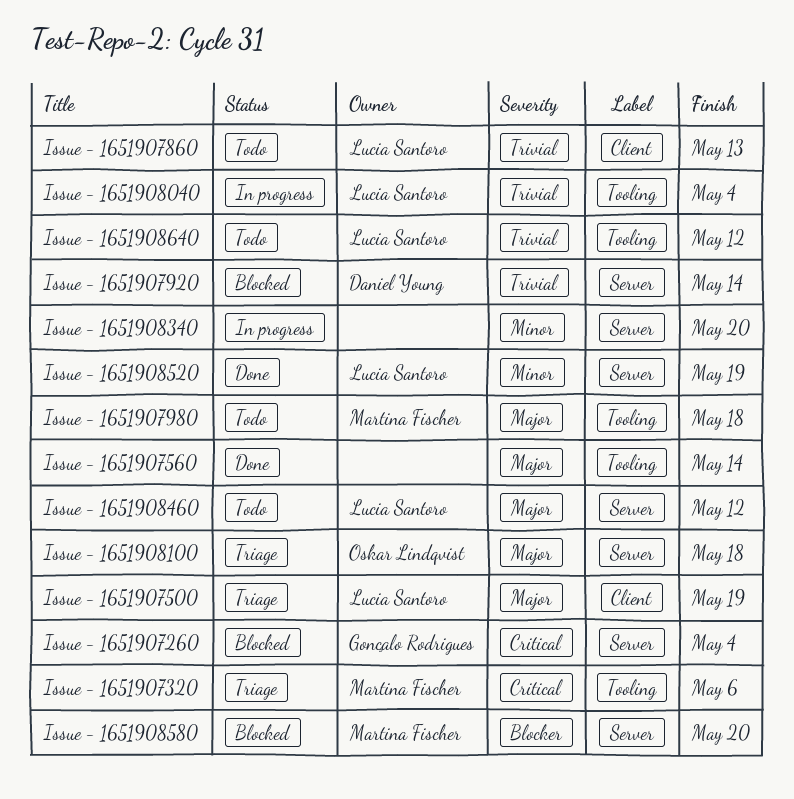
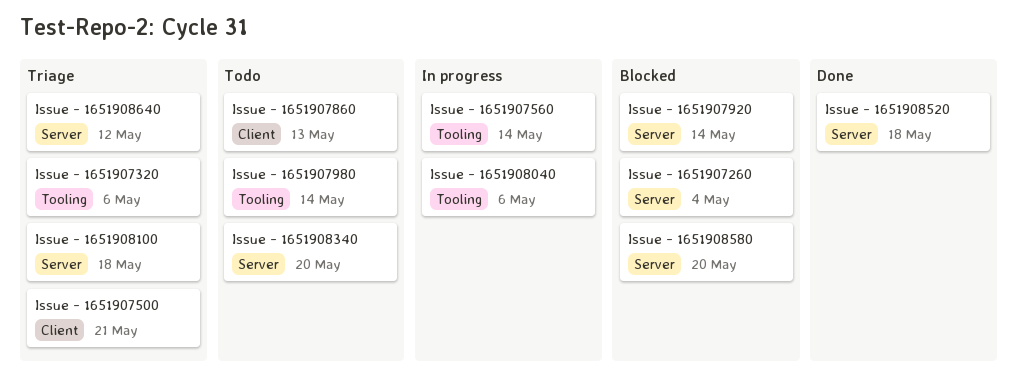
Issue - 1651907500, due: May 19 -> May 21
Issue - 1651907560, status: Done -> In progress
Issue - 1651907980, due: May 18 -> May 14
Issue - 1651908040, due: May 4 -> May 6
Issue - 1651908340, status: In progress -> Todo
Issue - 1651908460: present -> none
Issue - 1651908520, due: May 19 -> May 18
Issue - 1651908640, status: Todo -> Triage
Issue - 1651908640, label: Tooling -> Server

